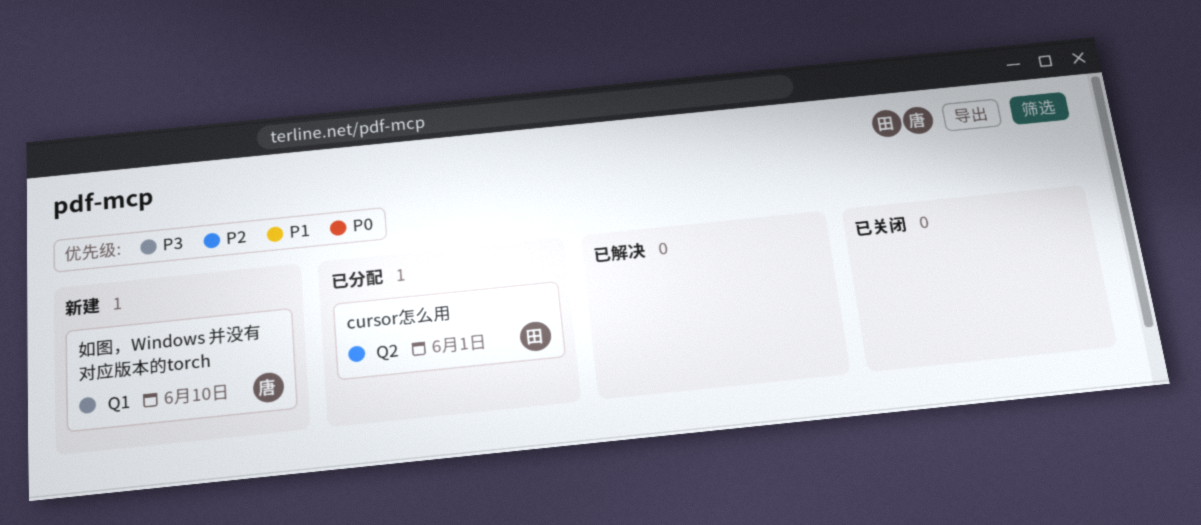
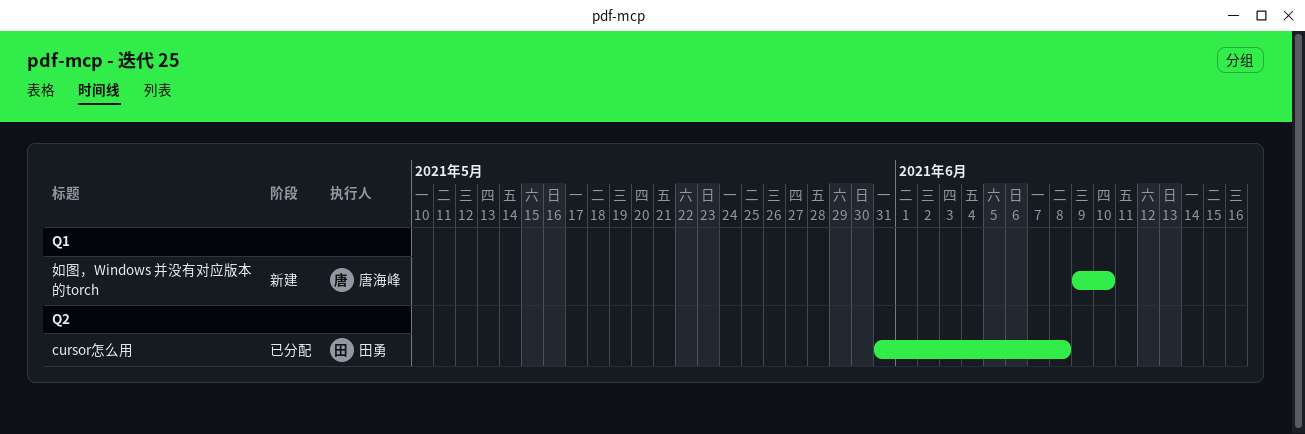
cursor怎么用, due: Jun 1 -> Jun 8

